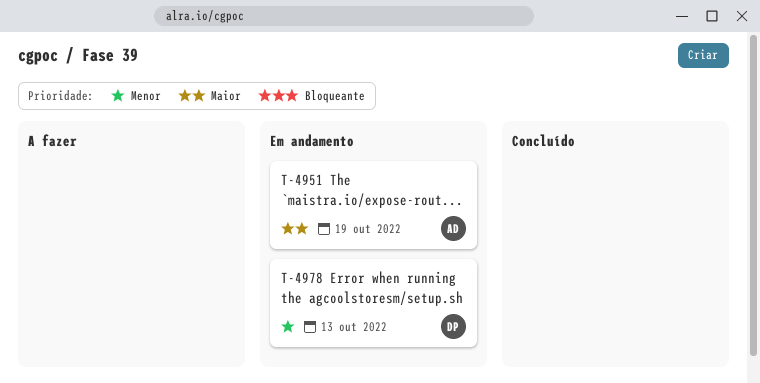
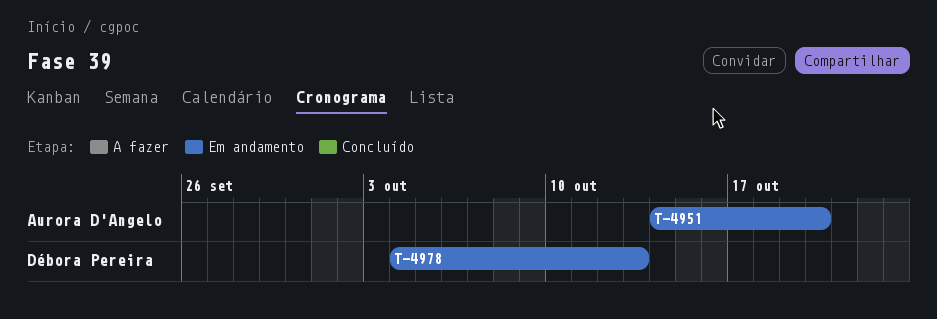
T-4951, due: Oct 19 -> Oct 20

